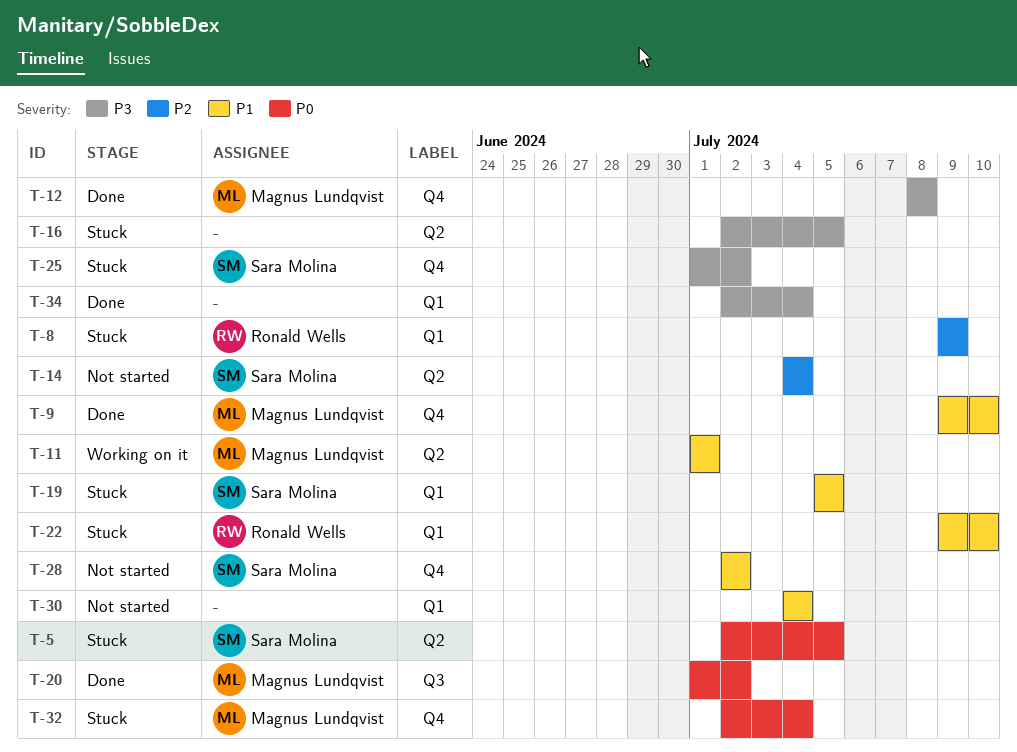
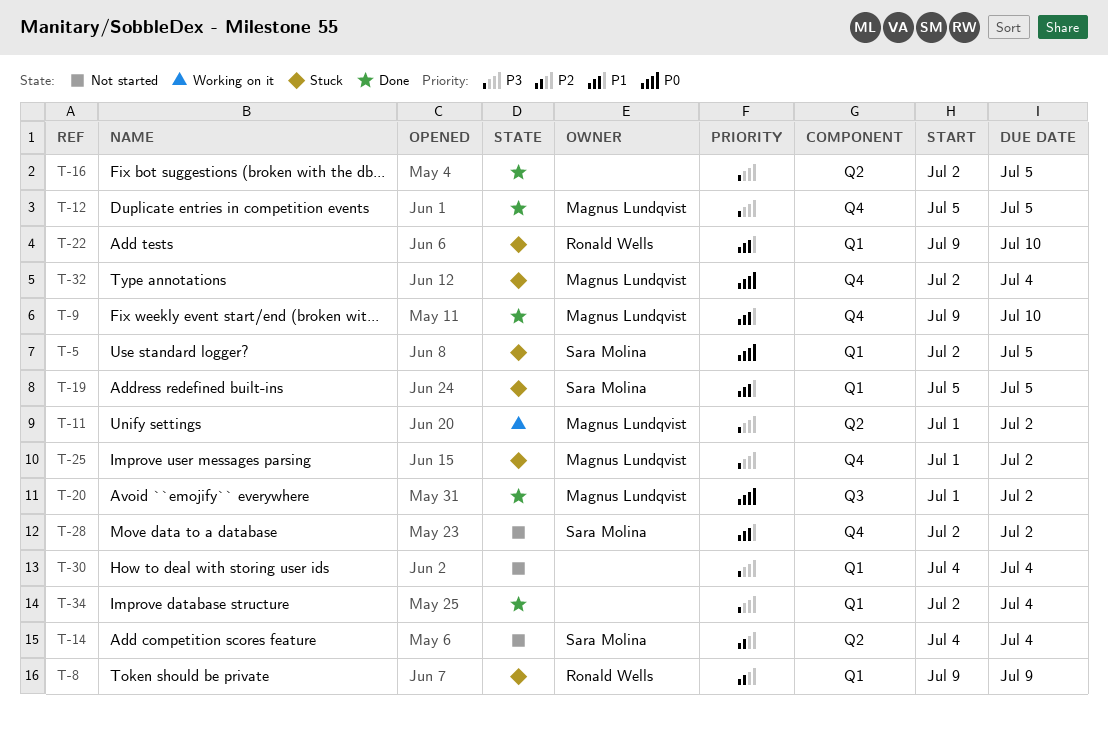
T-5, label: Q2 -> Q1
T-11, priority: P1 -> P3
T-11, due: Jul 1 -> Jul 2
T-12, start: Jul 8 -> Jul 5
T-12, due: Jul 8 -> Jul 5
T-16, status: Stuck -> Done
T-25, owner: Sara Molina -> Magnus Lundqvist
T-30, priority: P1 -> P3

